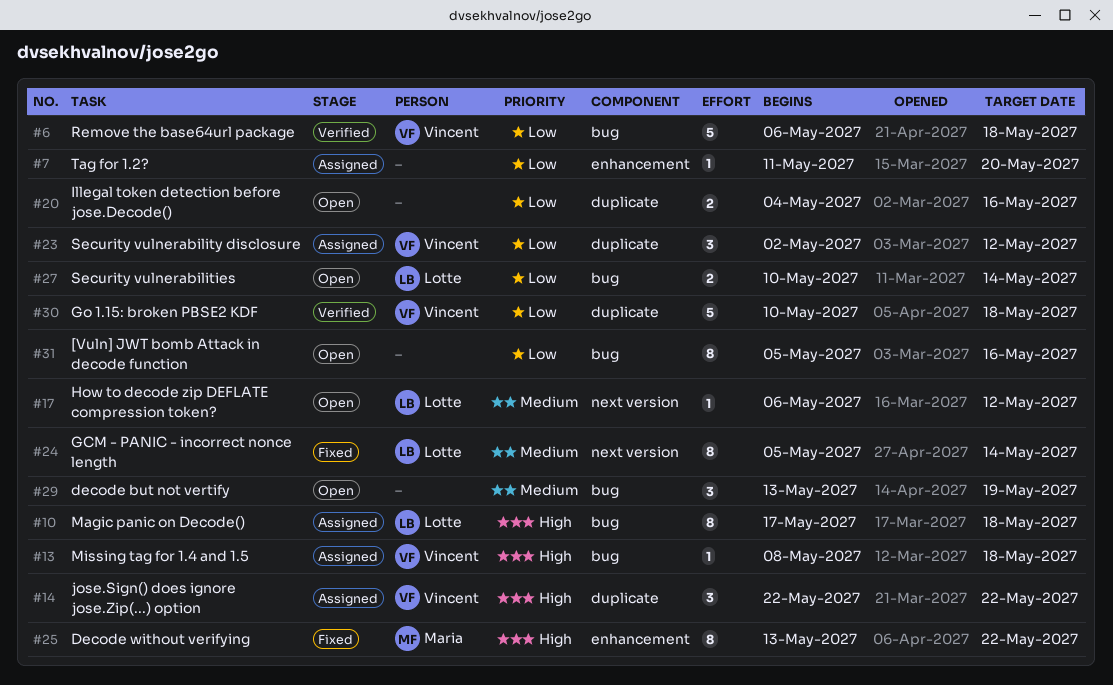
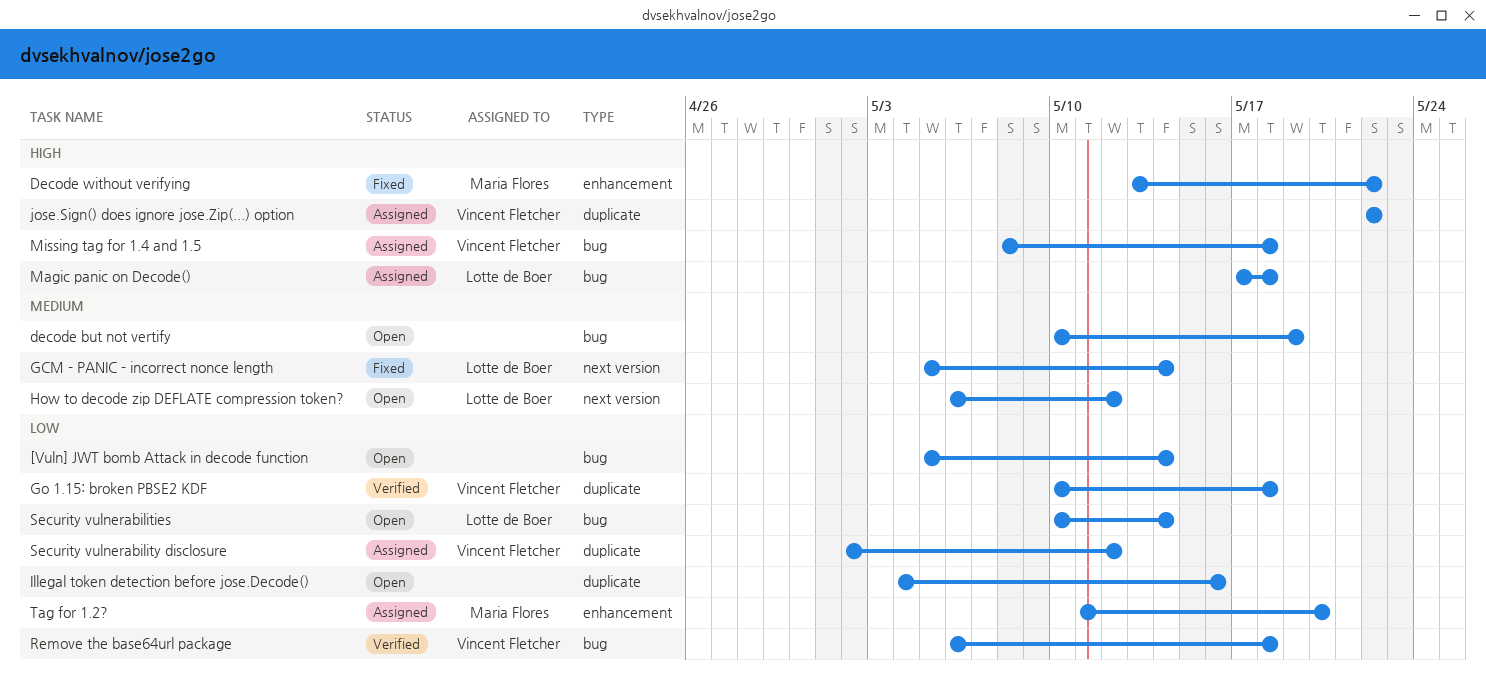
[Vuln] JWT bomb Attack in decode function, due: May 16 -> May 14
decode but not vertify, start: May 13 -> May 10
Tag for 1.2?, owner: none -> Maria Flores

